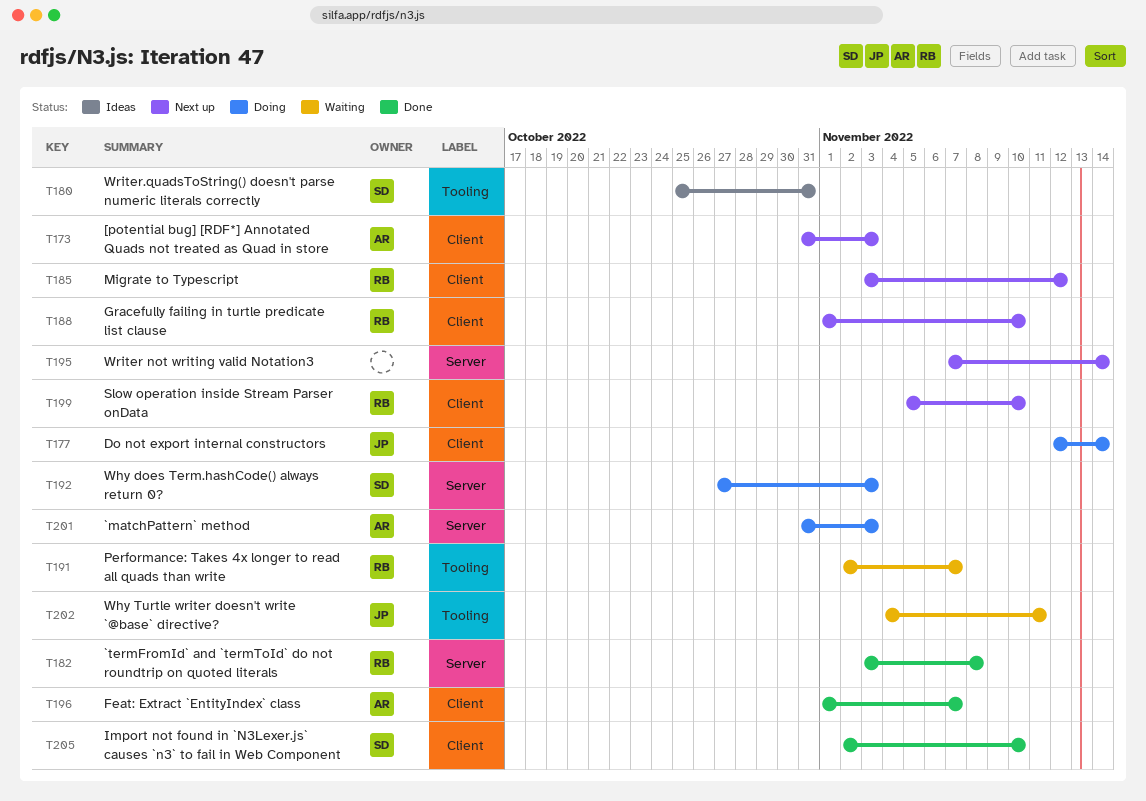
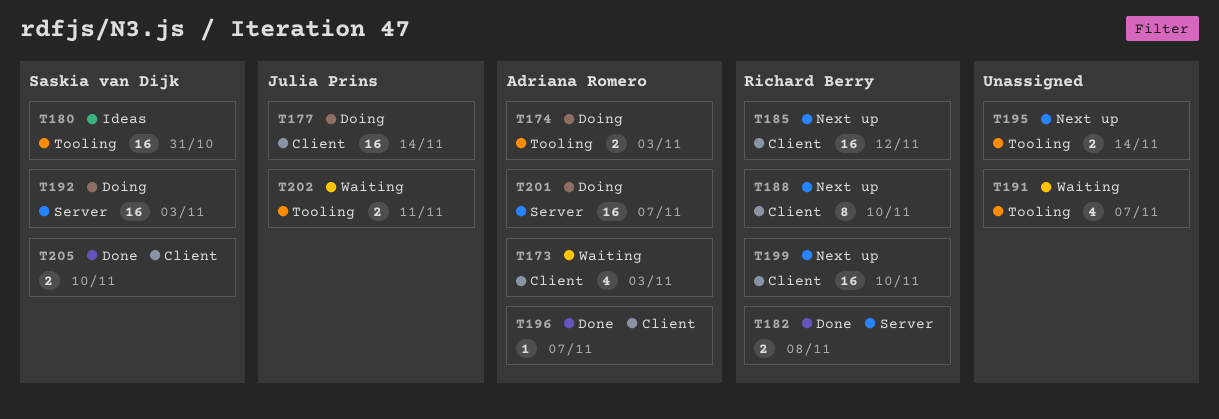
T173, status: Next up -> Waiting
T174: none -> present
T191, owner: Richard Berry -> none
T195, label: Server -> Tooling
T201, due: Nov 3 -> Nov 7

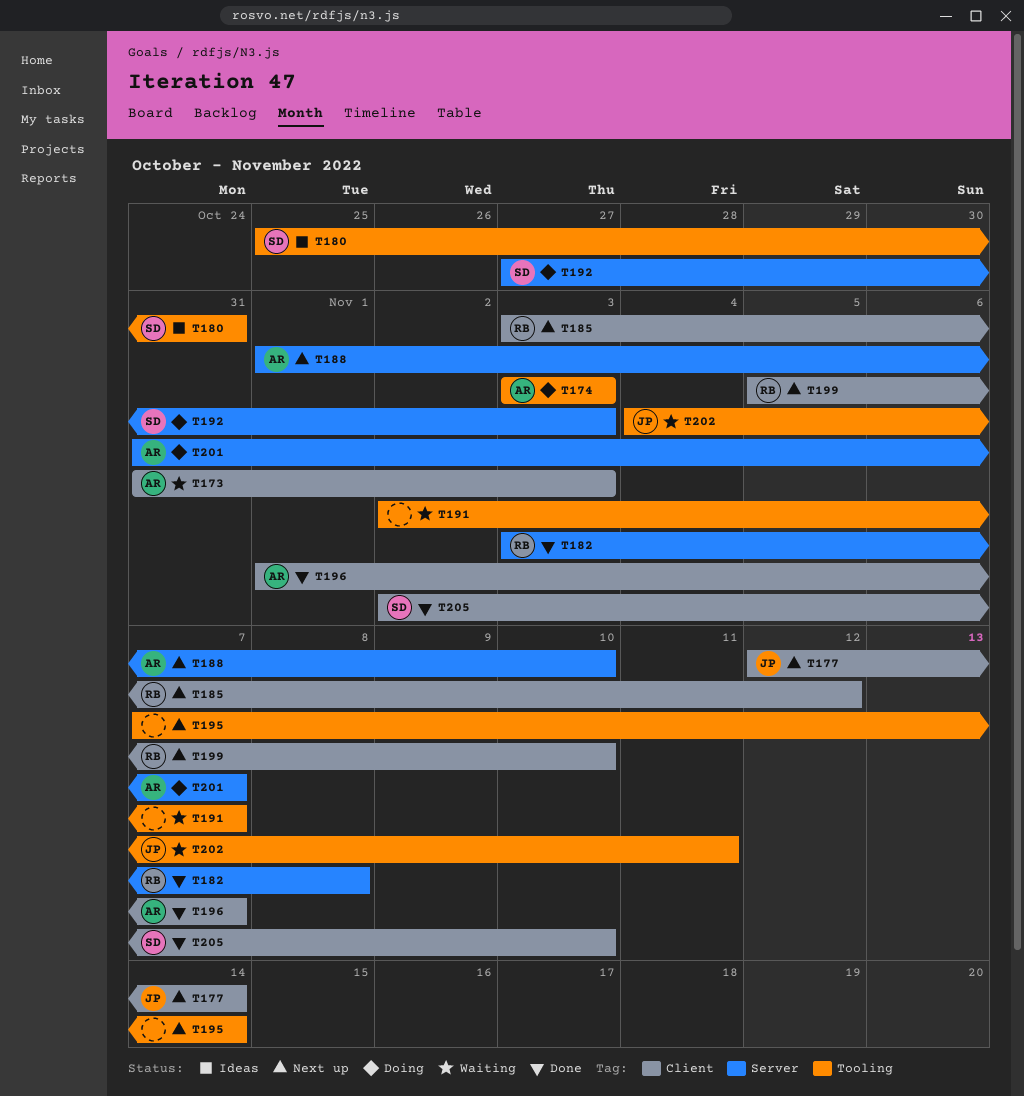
T177, status: Doing -> Next up
T188, owner: Richard Berry -> Adriana Romero
T188, label: Client -> Server

